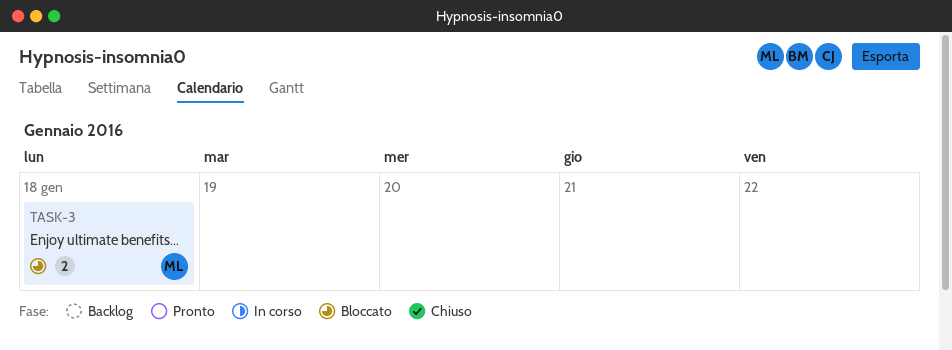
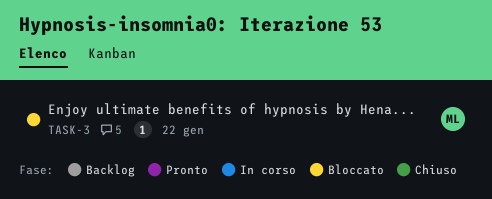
TASK-3, estimate: 2 -> 1
TASK-3, due: Jan 18 -> Jan 22

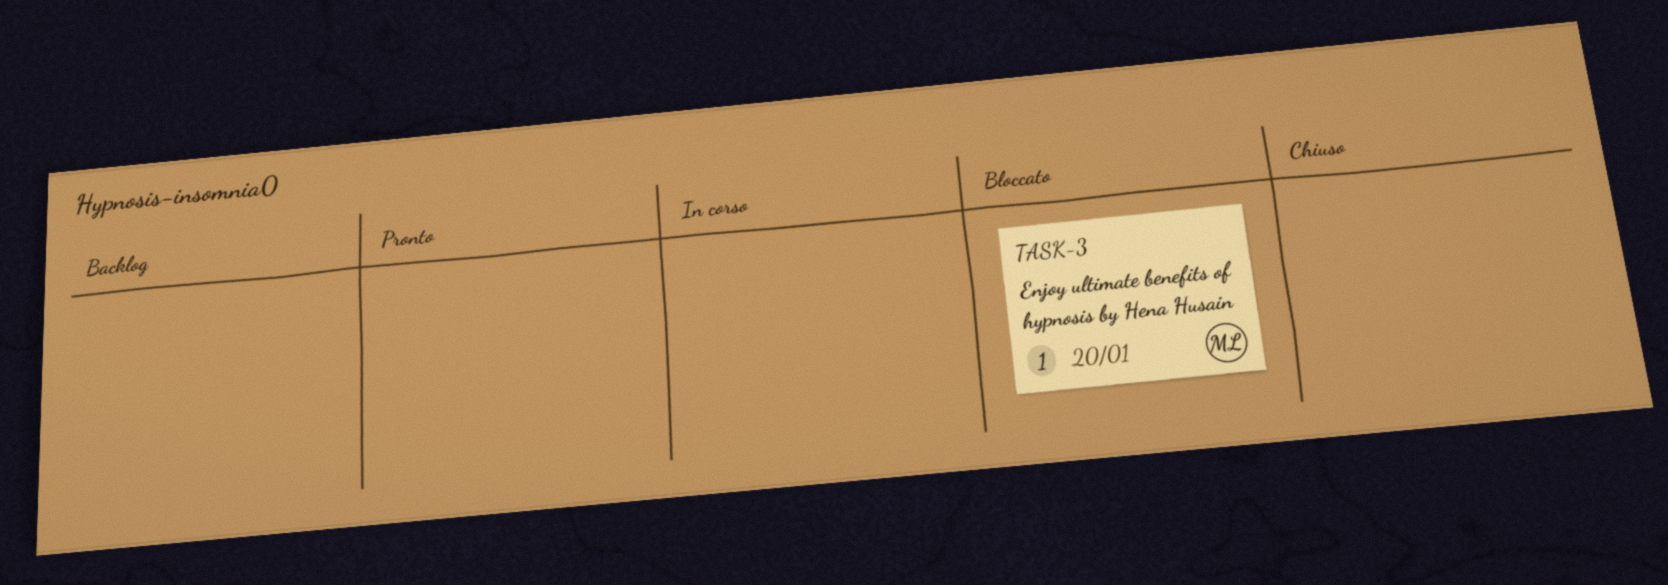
TASK-3, due: Jan 22 -> Jan 20

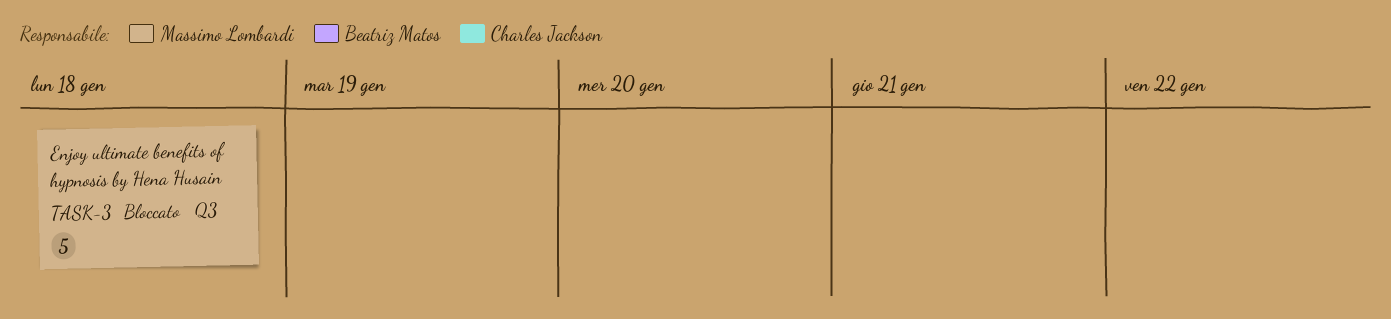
TASK-3, estimate: 1 -> 5
TASK-3, due: Jan 20 -> Jan 18

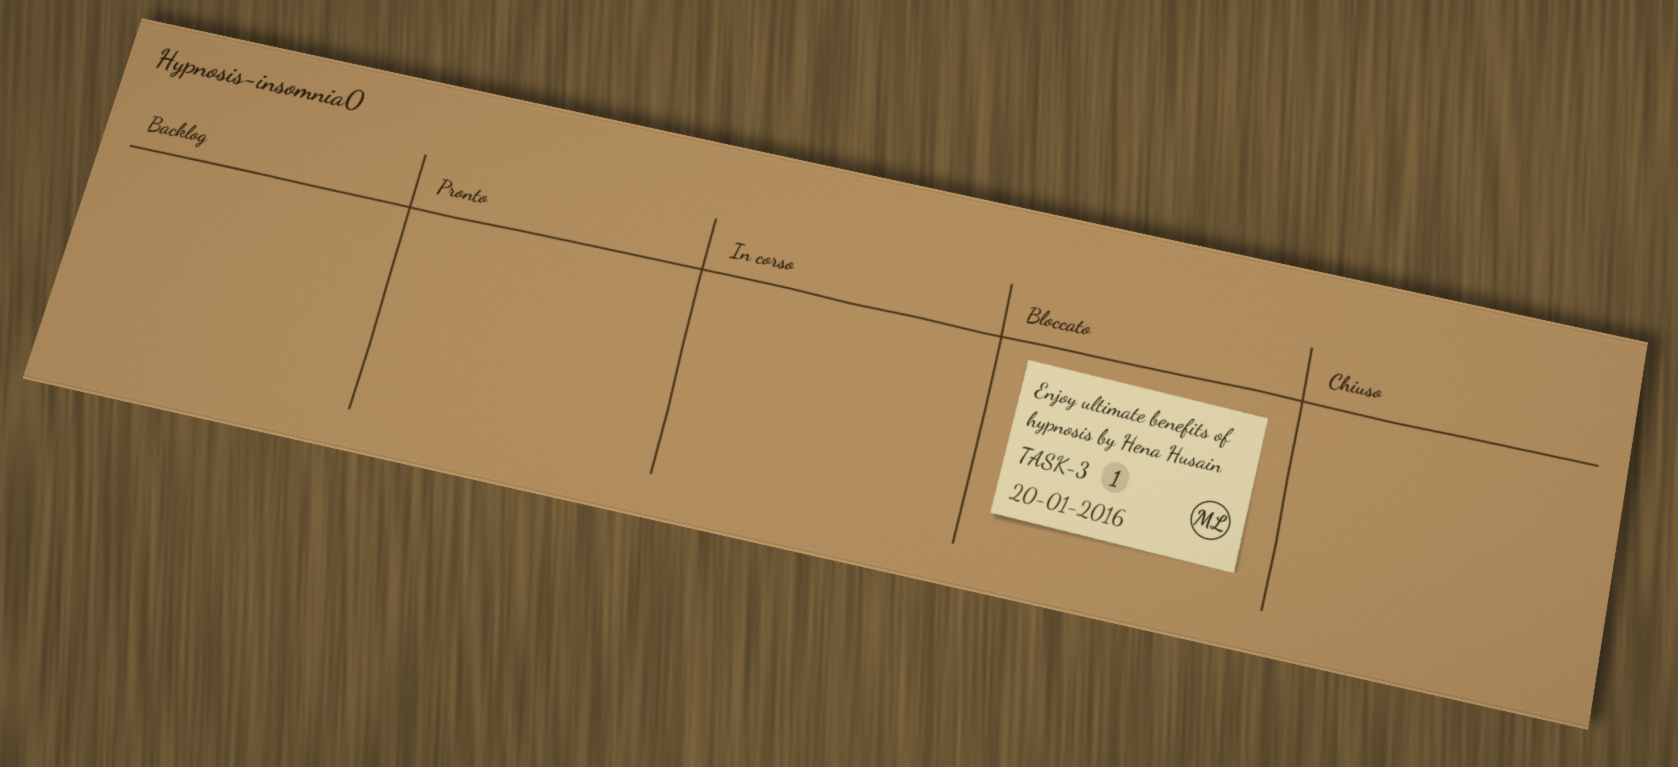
TASK-3, estimate: 5 -> 1
TASK-3, due: Jan 18 -> Jan 20

